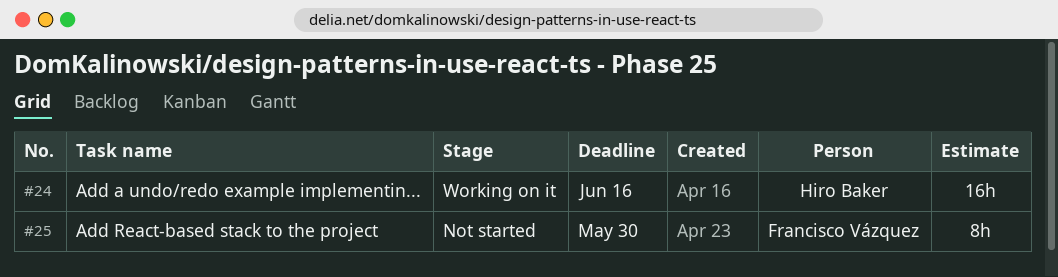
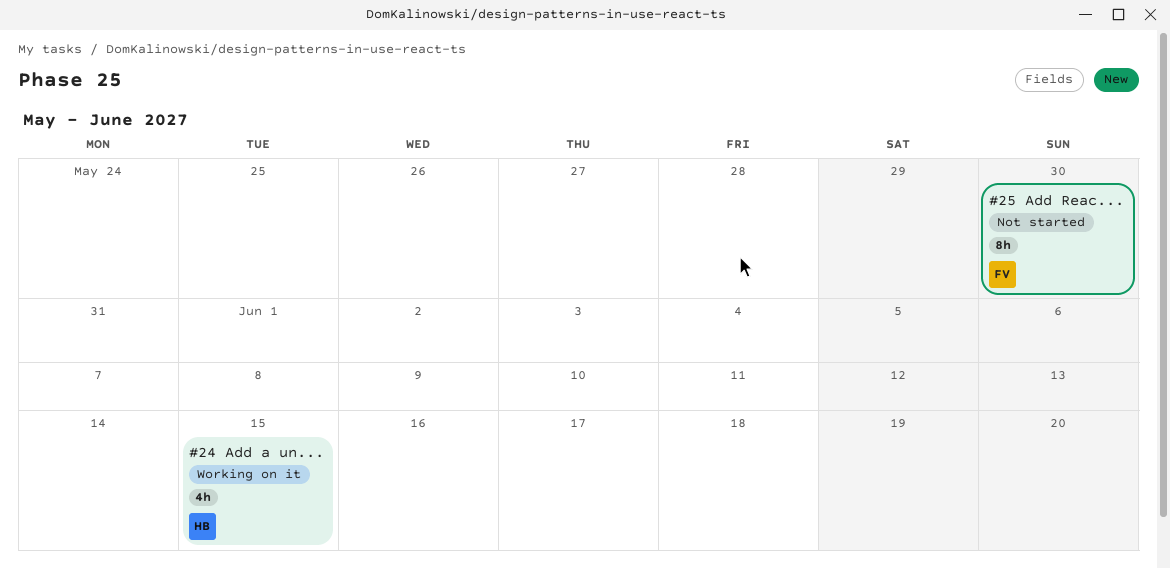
#24, estimate: 16h -> 4h
#24, due: Jun 16 -> Jun 15

